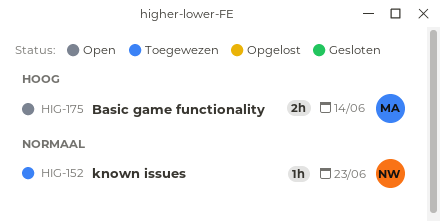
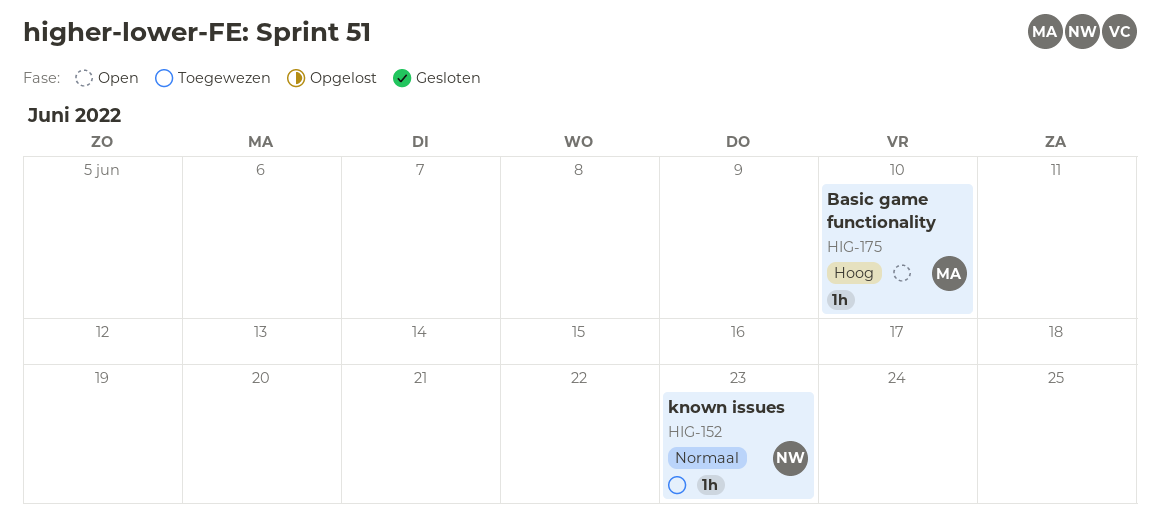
HIG-175, estimate: 2h -> 1h
HIG-175, due: Jun 14 -> Jun 10

